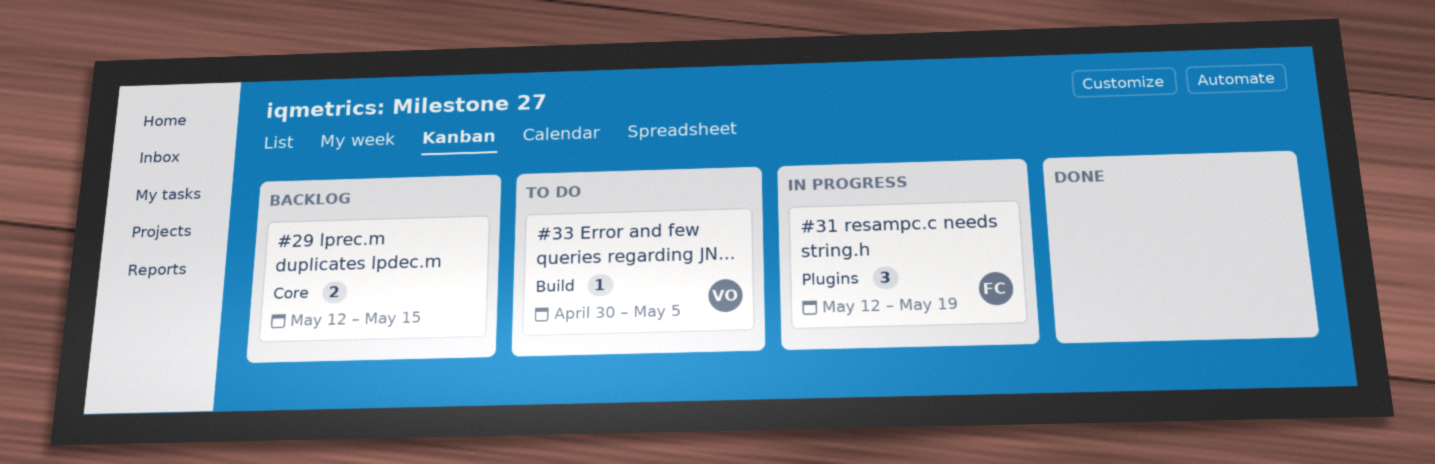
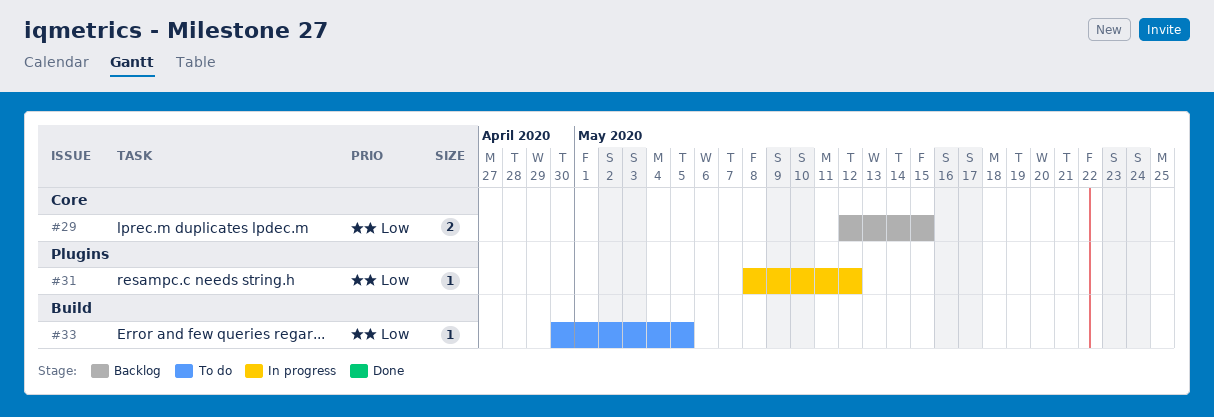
#31, estimate: 3 -> 1
#31, start: May 12 -> May 8
#31, due: May 19 -> May 12

